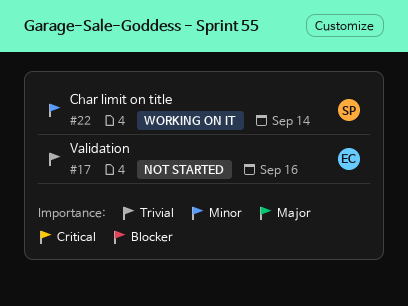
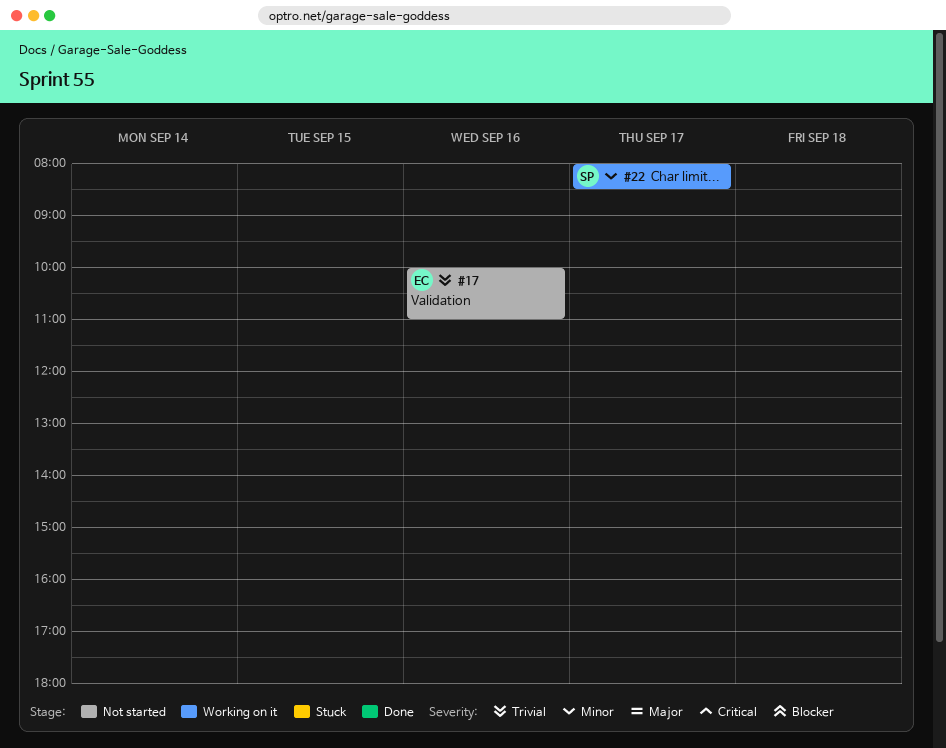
#22, day: Sep 14 -> Sep 17

